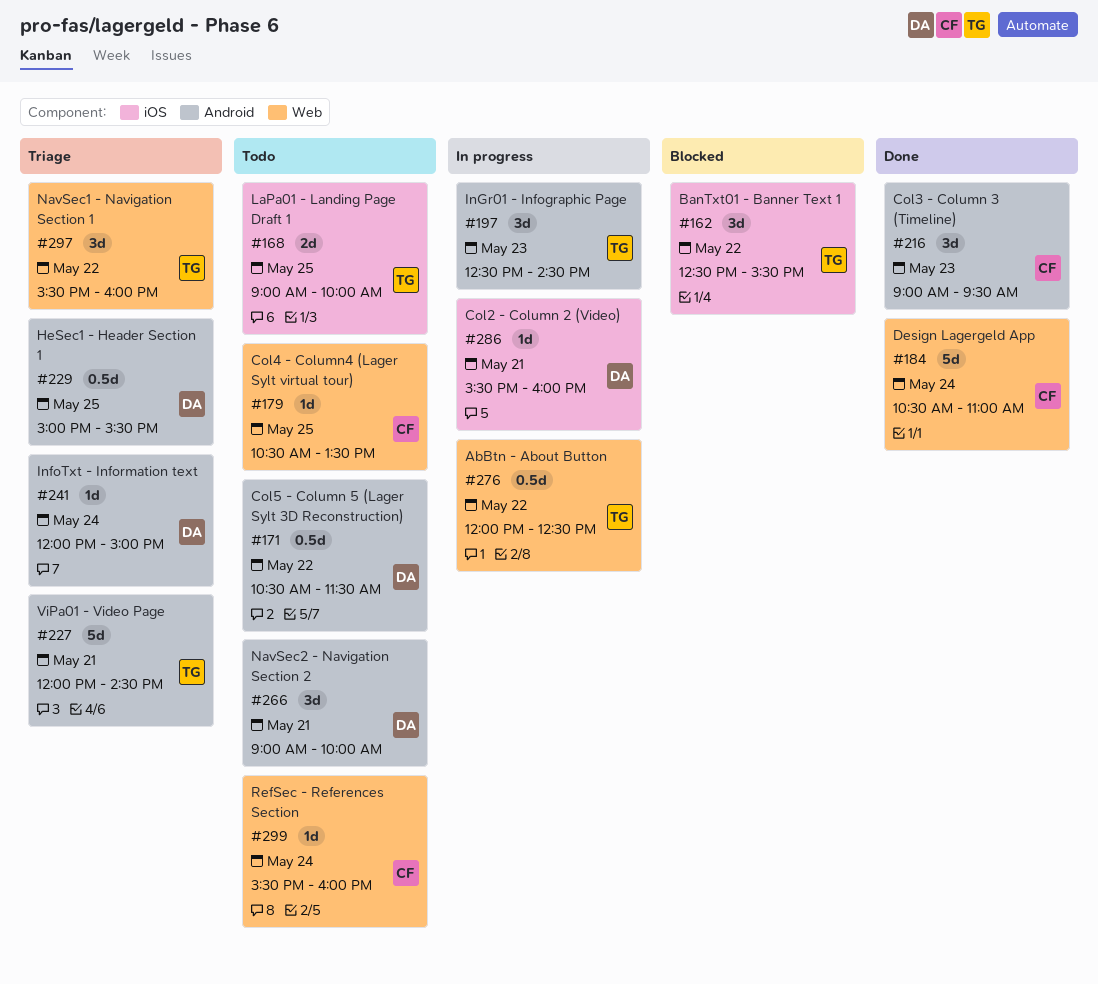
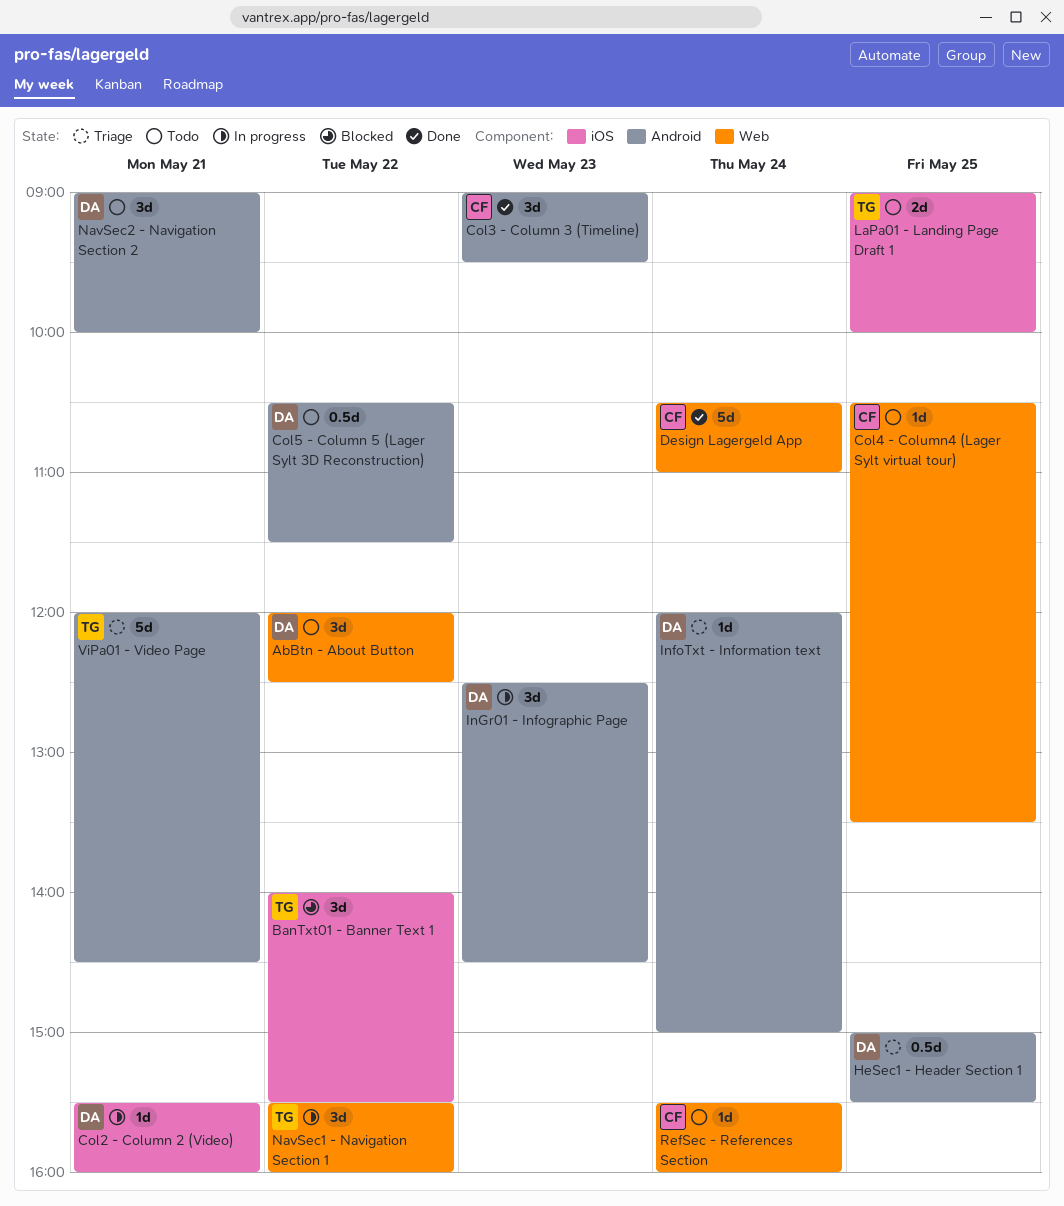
AbBtn - About Button, status: In progress -> Todo
AbBtn - About Button, owner: TG -> DA
AbBtn - About Button, estimate: 0.5d -> 3d
BanTxt01 - Banner Text 1, begins: 12:30 -> 14:00
InGr01 - Infographic Page, owner: TG -> DA
NavSec1 - Navigation Section 1, status: Triage -> In progress

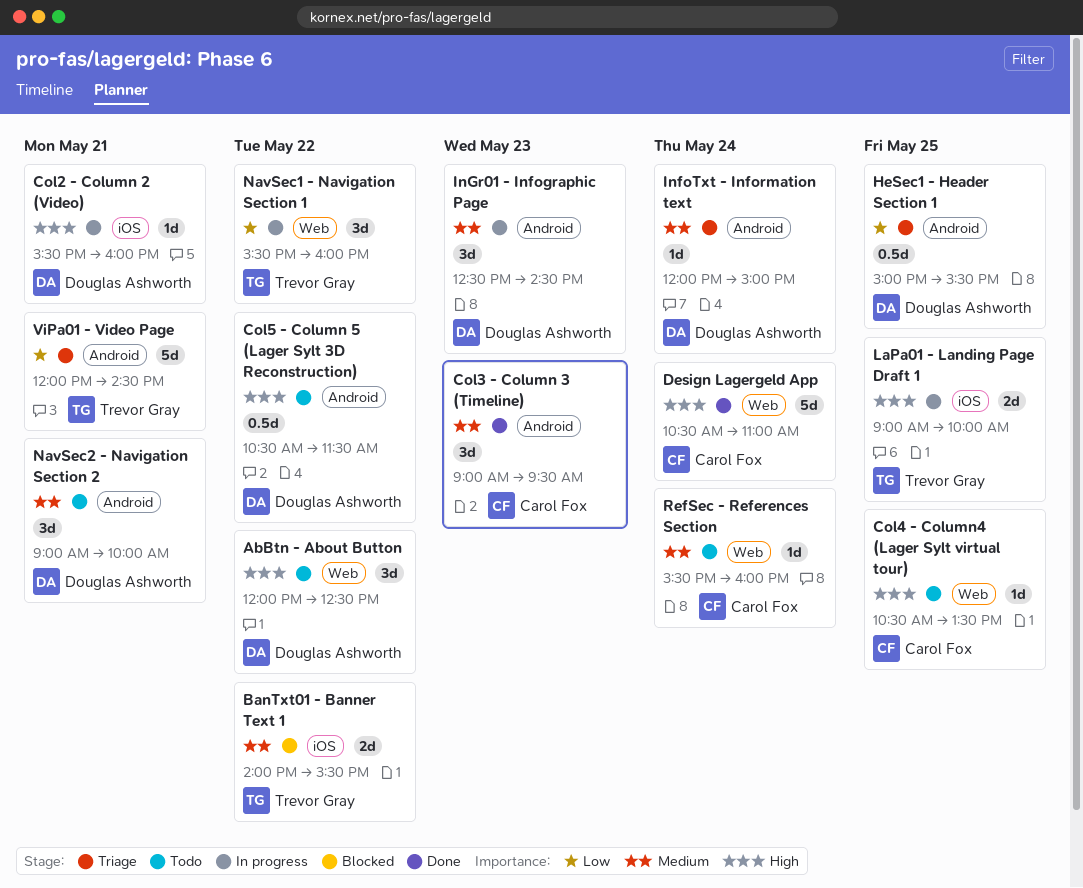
BanTxt01 - Banner Text 1, estimate: 3d -> 2d
LaPa01 - Landing Page Draft 1, status: Todo -> In progress

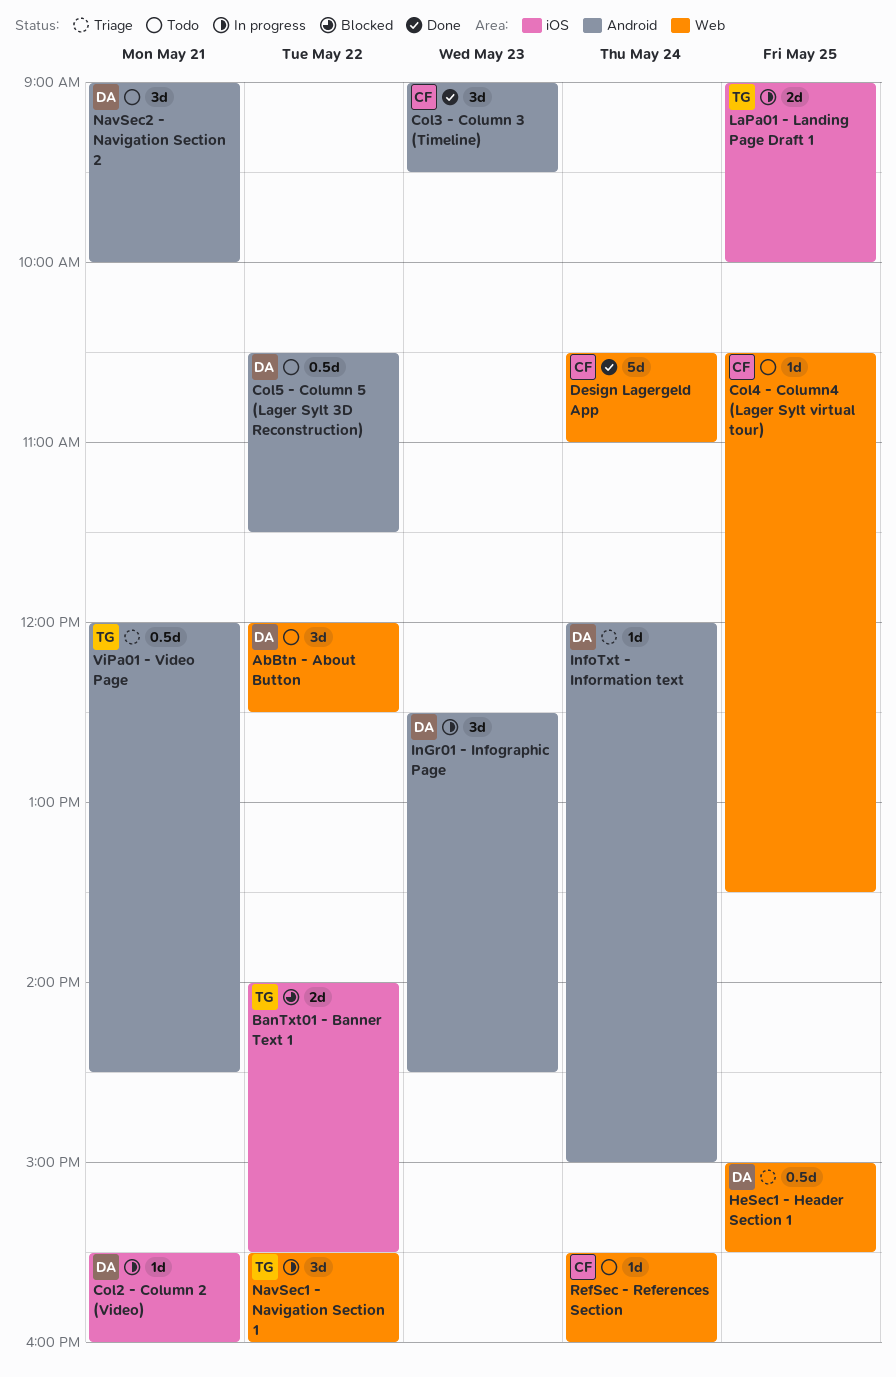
HeSec1 - Header Section 1, label: Android -> Web
ViPa01 - Video Page, estimate: 5d -> 0.5d

